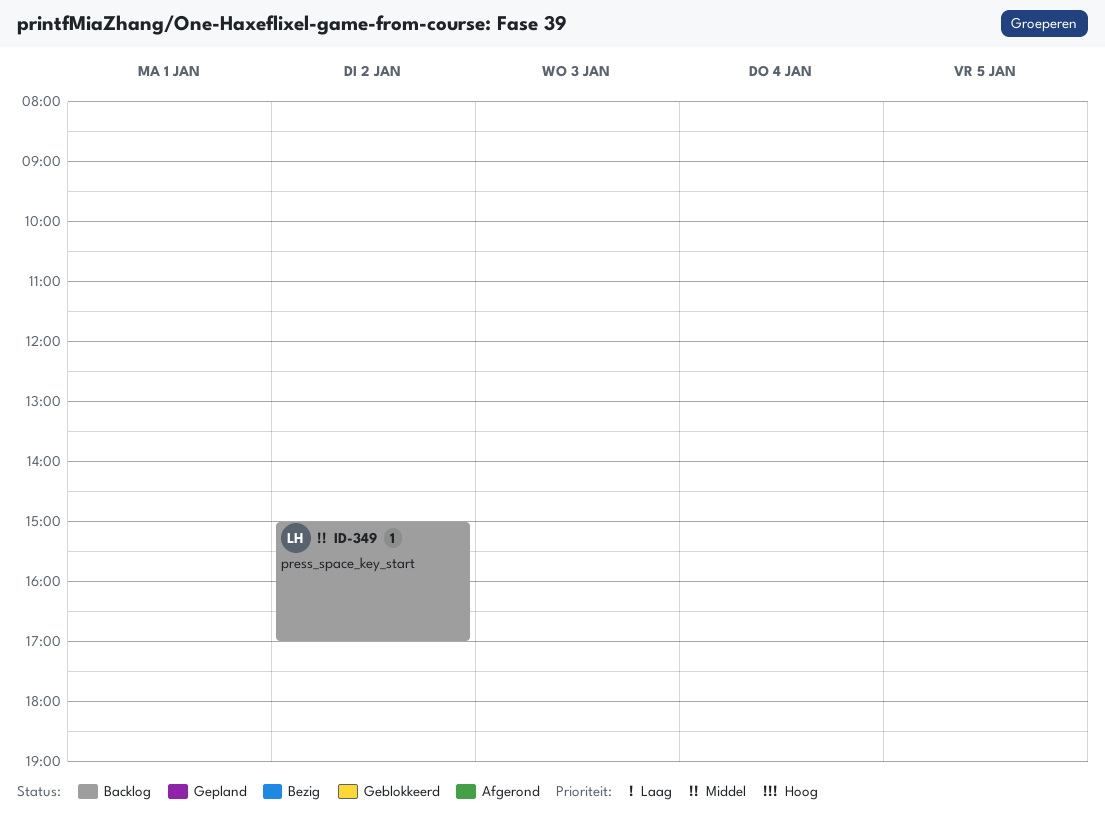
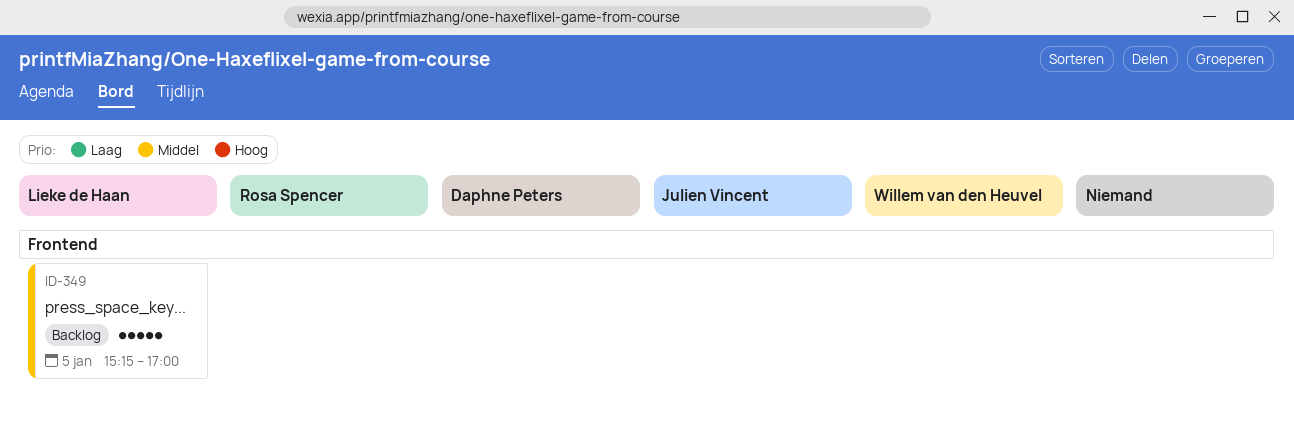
ID-349, estimate: 1 -> 5
ID-349, day: Jan 2 -> Jan 5
ID-349, begins: 15:00 -> 15:15

